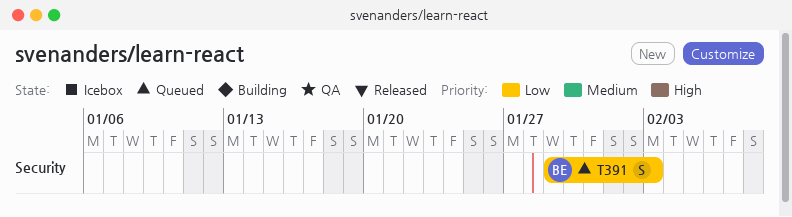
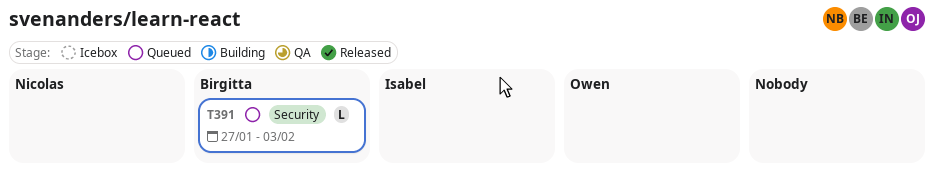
T391, estimate: S -> L
T391, start: Jan 29 -> Jan 27

